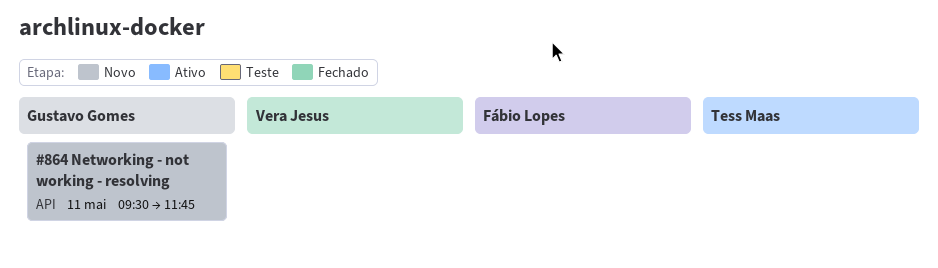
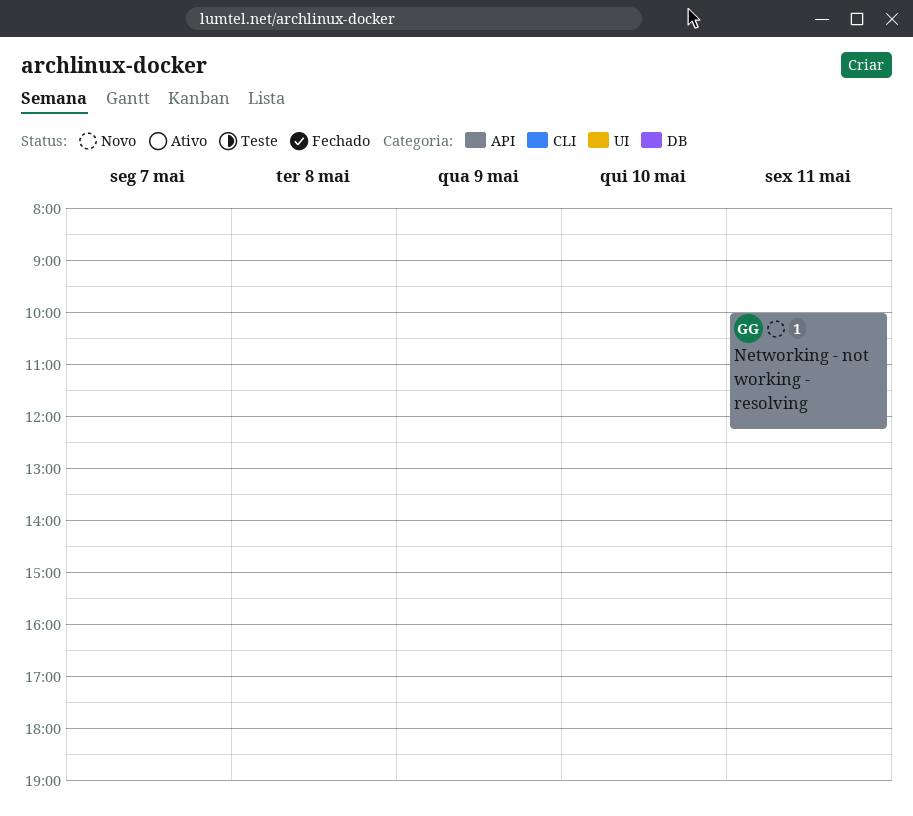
Networking - not working - resolving, begins: 09:30 -> 10:00
Networking - not working - resolving, ends: 11:45 -> 12:15

